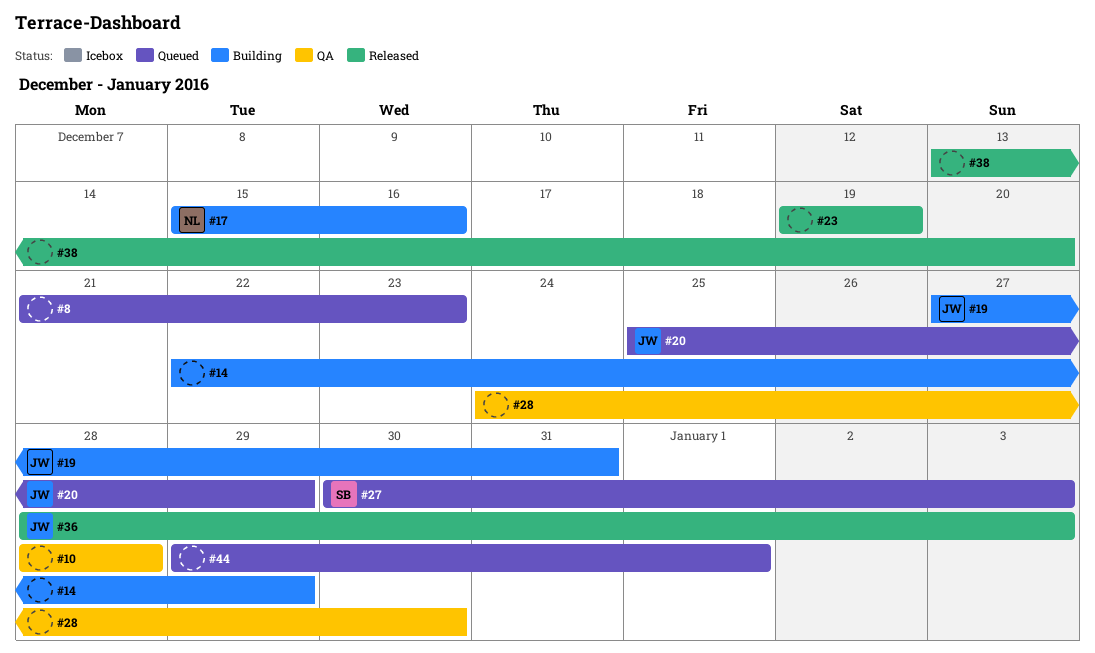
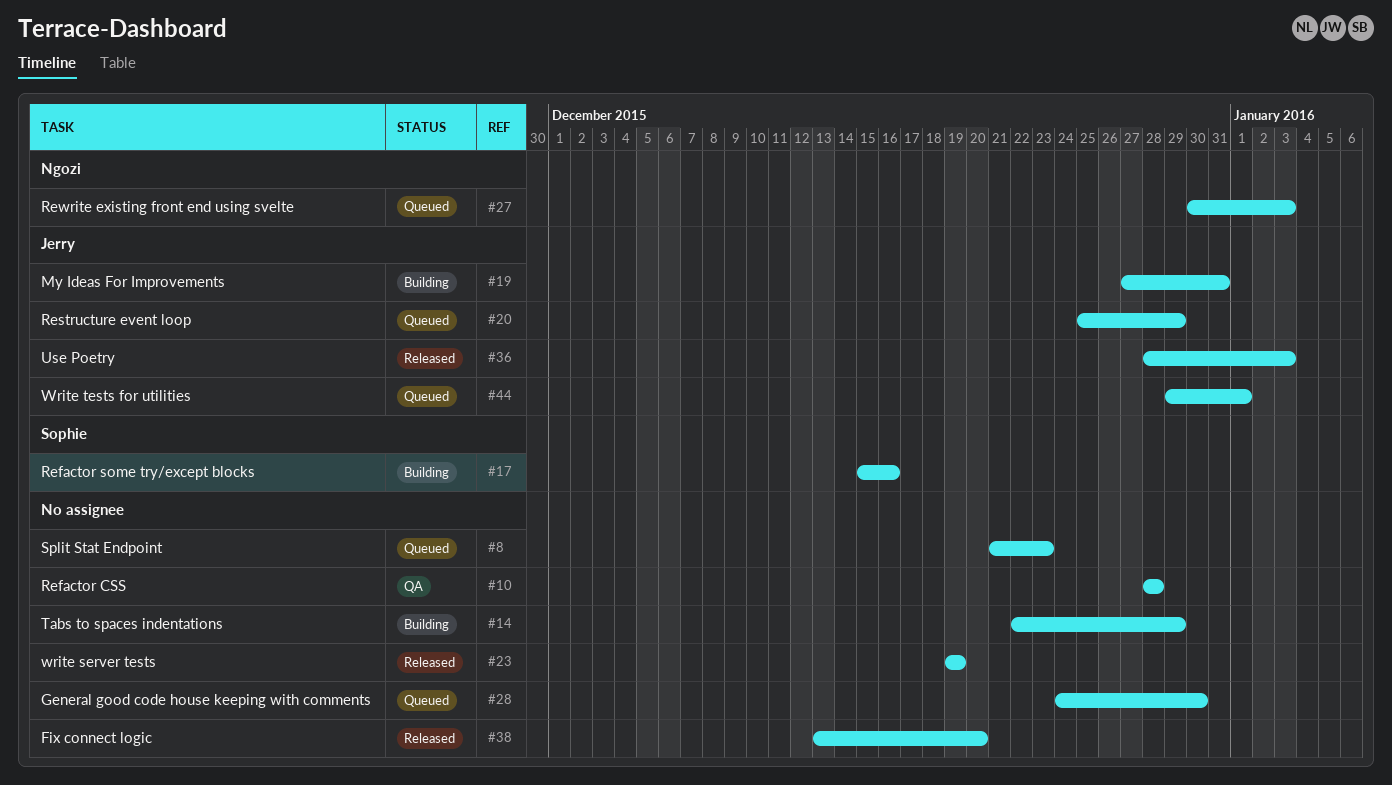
#17, owner: Ngozi -> Sophie
#27, owner: Sophie -> Ngozi
#28, status: QA -> Queued
#44, owner: none -> Jerry

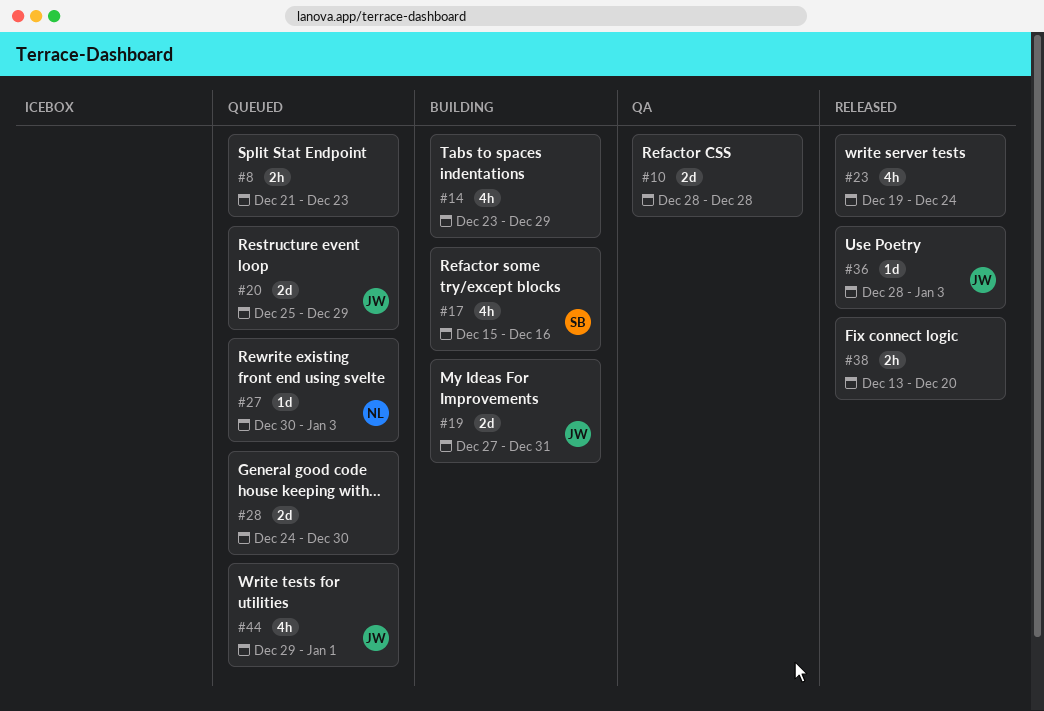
#14, start: Dec 22 -> Dec 23
#23, due: Dec 19 -> Dec 24

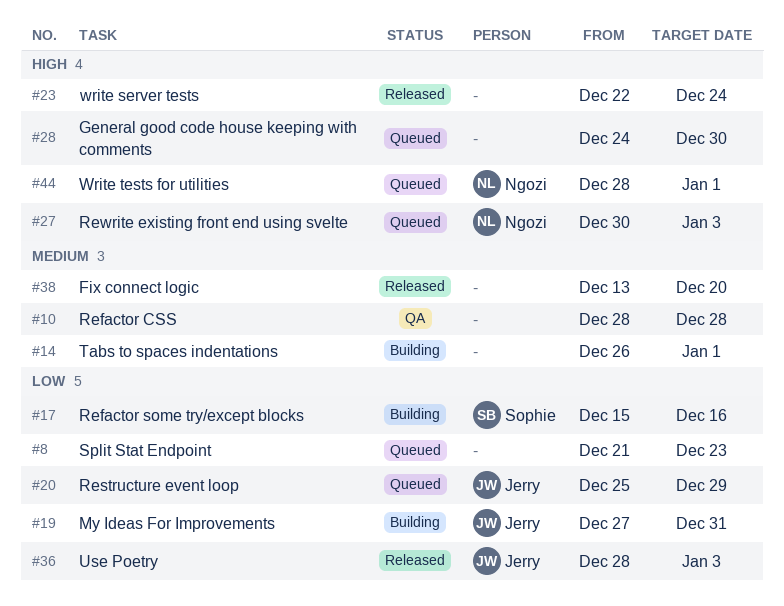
#14, start: Dec 23 -> Dec 26
#14, due: Dec 29 -> Jan 1
#23, start: Dec 19 -> Dec 22
#44, owner: Jerry -> Ngozi
#44, start: Dec 29 -> Dec 28

